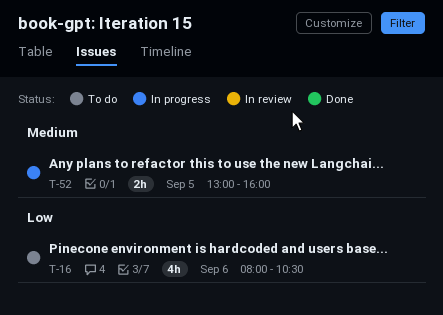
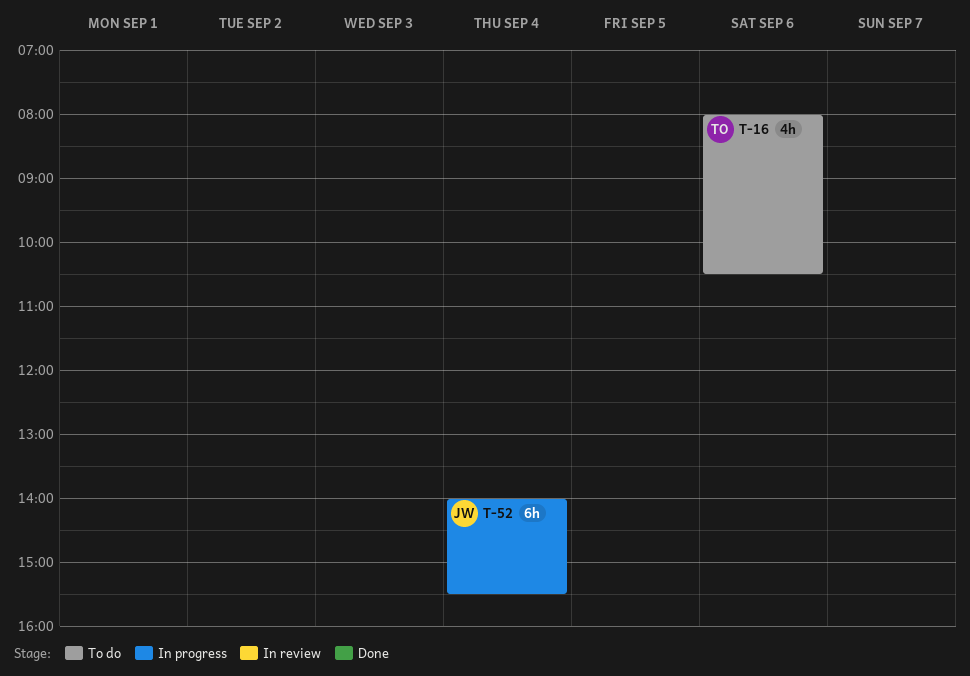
T-52, estimate: 2h -> 6h
T-52, day: Sep 5 -> Sep 4
T-52, begins: 13:00 -> 14:00
T-52, ends: 16:00 -> 15:30

